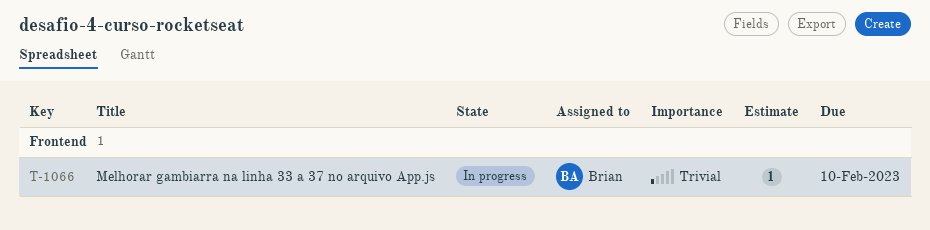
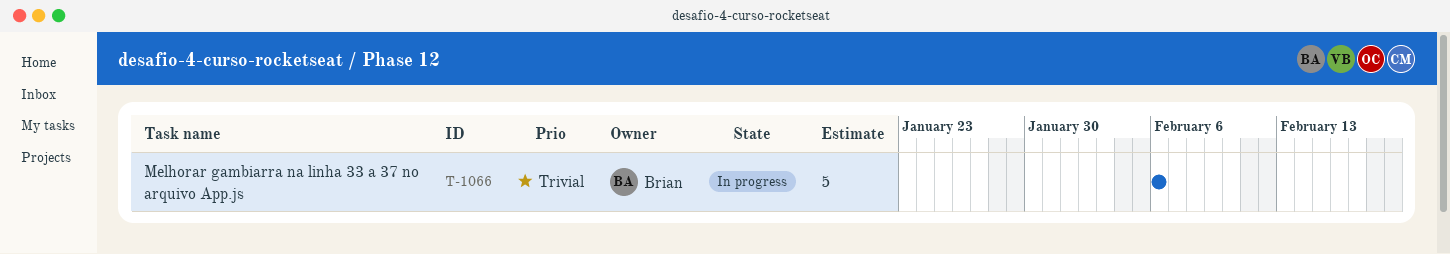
T-1066, estimate: 1 -> 5
T-1066, due: Feb 10 -> Feb 6

